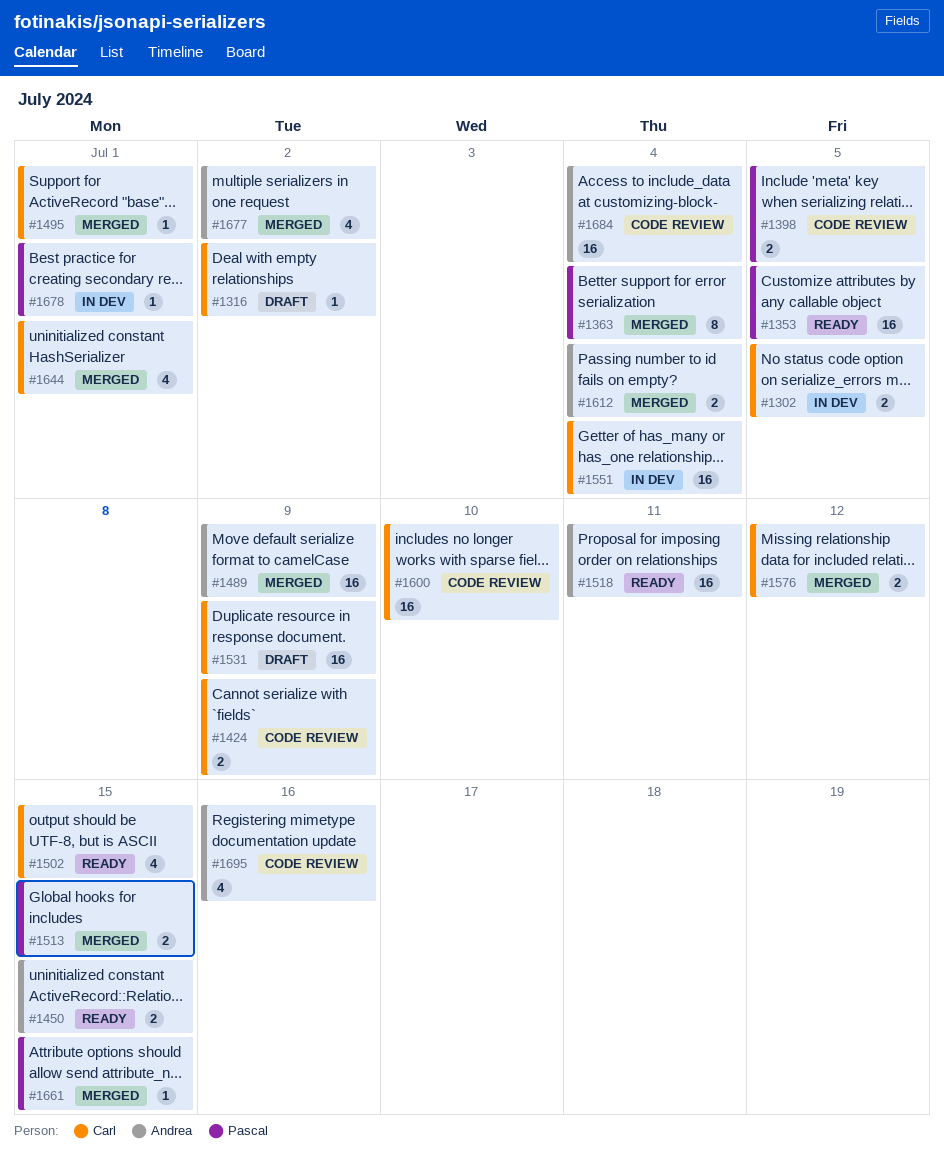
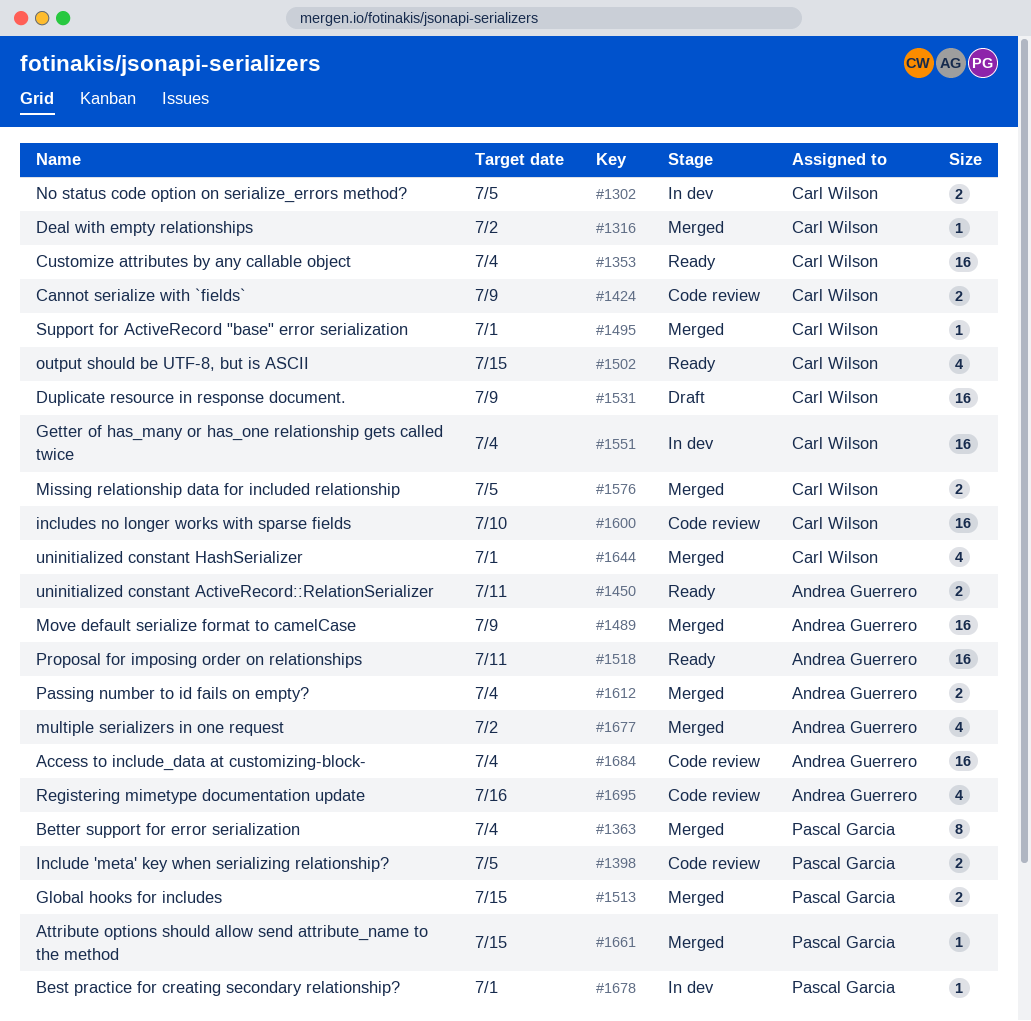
#1316, status: Draft -> Merged
#1353, owner: Pascal Garcia -> Carl Wilson
#1353, due: Jul 5 -> Jul 4
#1450, due: Jul 15 -> Jul 11
#1576, due: Jul 12 -> Jul 5

